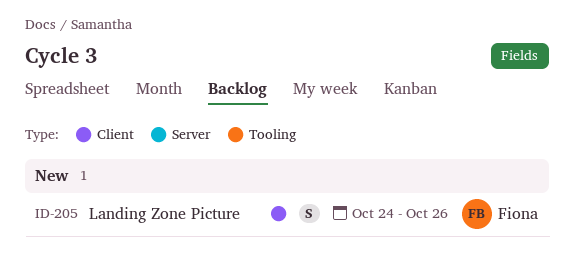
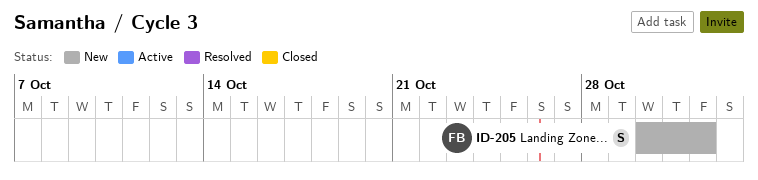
ID-205, start: Oct 24 -> Oct 30
ID-205, due: Oct 26 -> Nov 1

